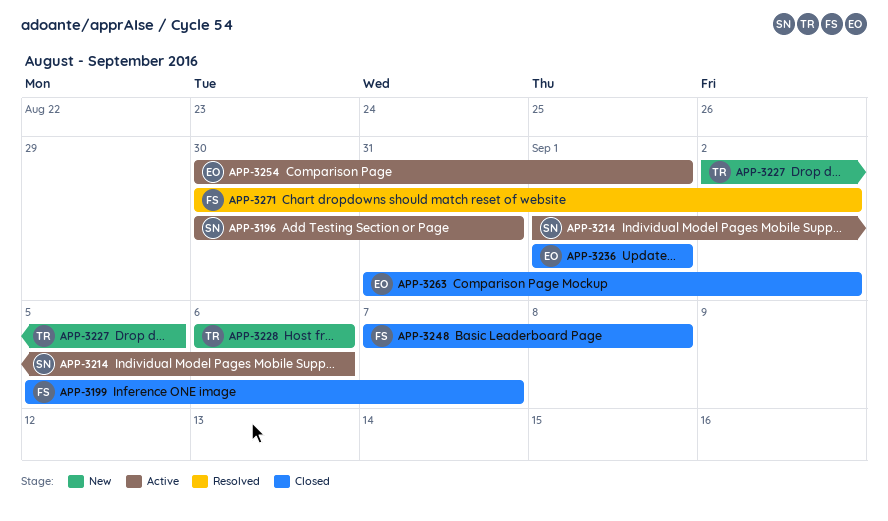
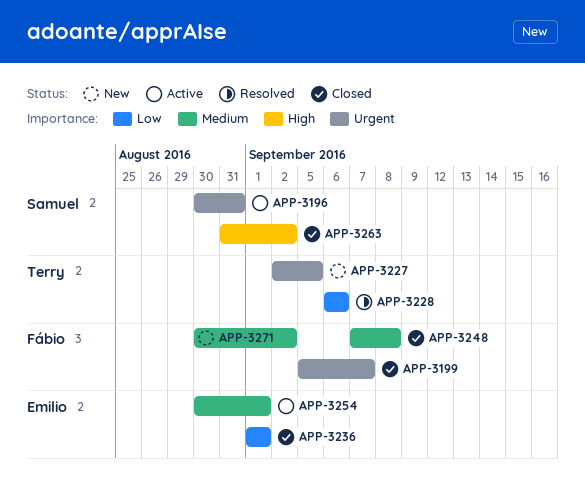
APP-3214: present -> none
APP-3228, status: New -> Resolved
APP-3263, owner: Emilio -> Samuel
APP-3271, status: Resolved -> New

